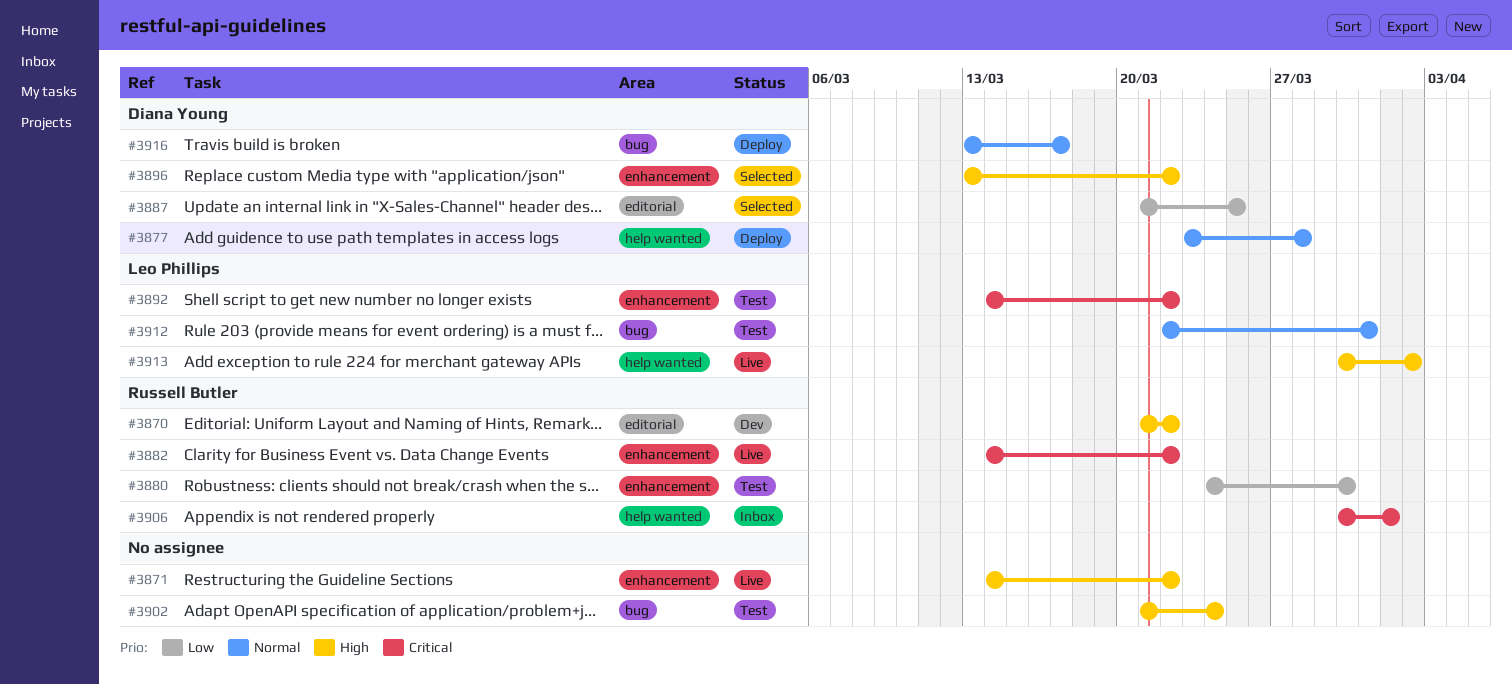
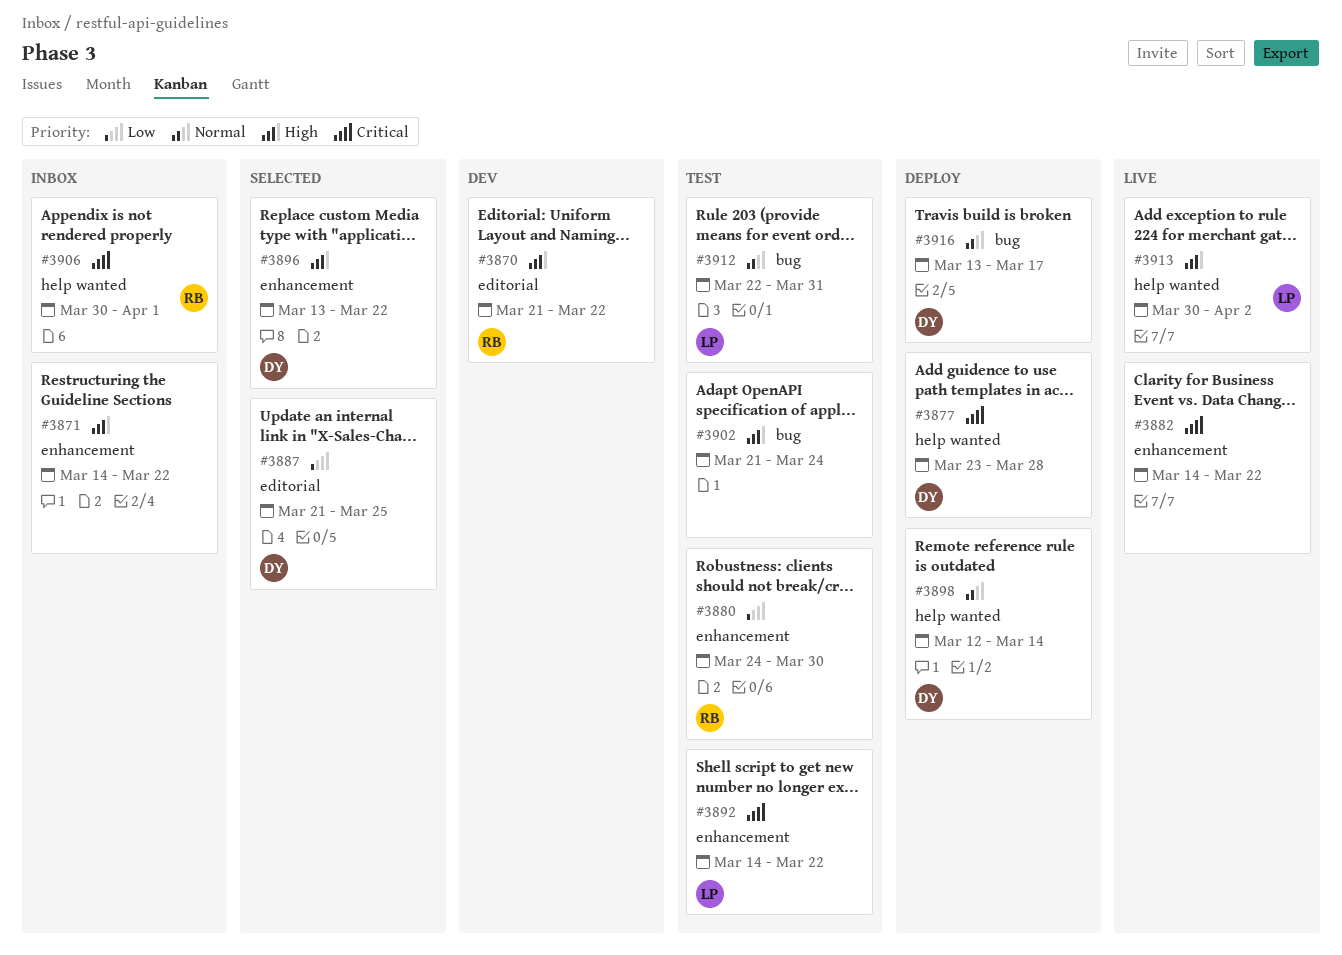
#3871, status: Live -> Inbox
#3877, priority: Normal -> Critical
#3882, owner: Russell Butler -> none
#3898: none -> present

